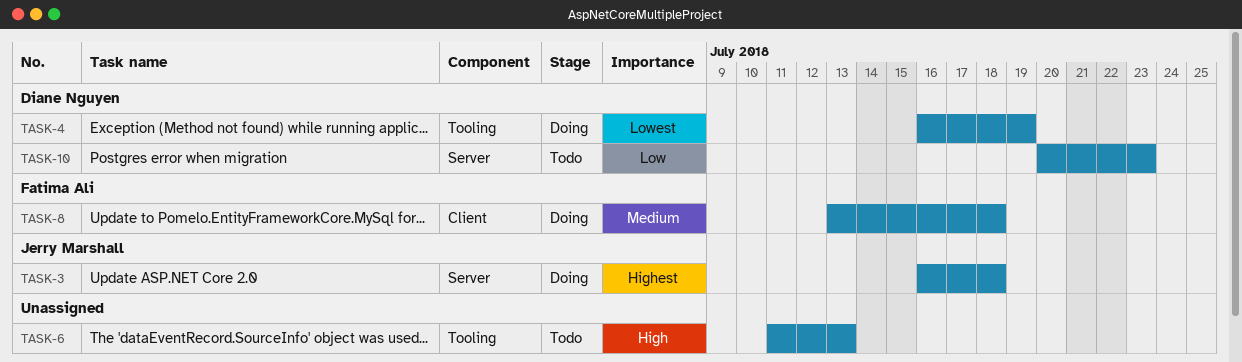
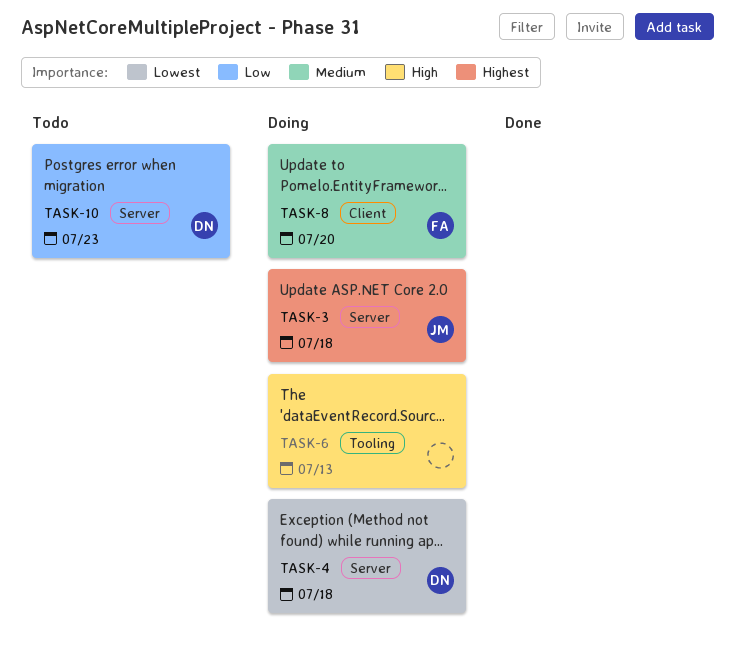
TASK-4, label: Tooling -> Server
TASK-4, due: Jul 19 -> Jul 18
TASK-6, status: Todo -> Doing
TASK-8, due: Jul 18 -> Jul 20

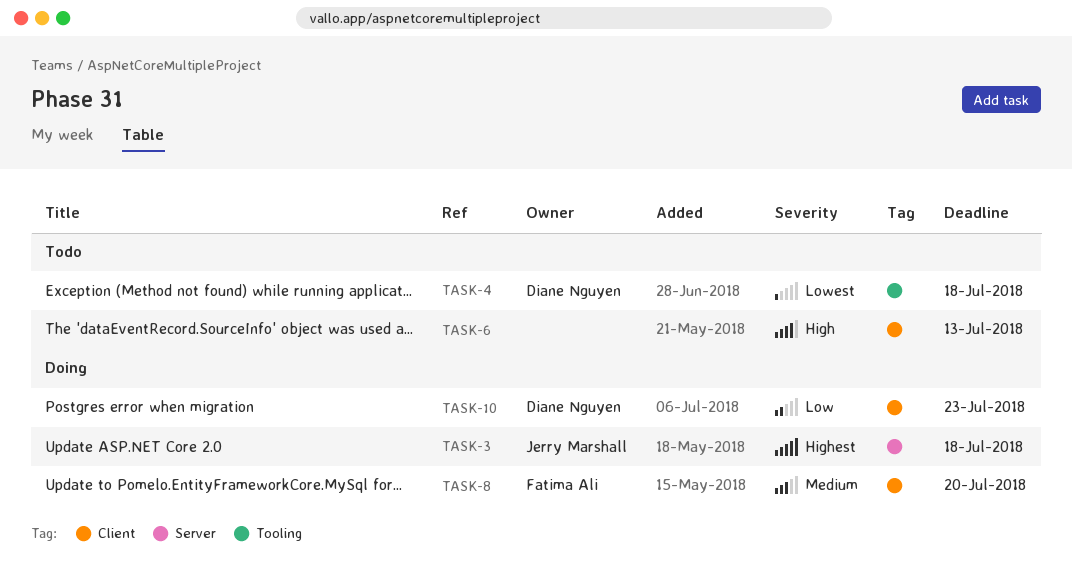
TASK-4, status: Doing -> Todo
TASK-4, label: Server -> Tooling
TASK-6, status: Doing -> Todo
TASK-6, label: Tooling -> Client
TASK-10, status: Todo -> Doing
TASK-10, label: Server -> Client

